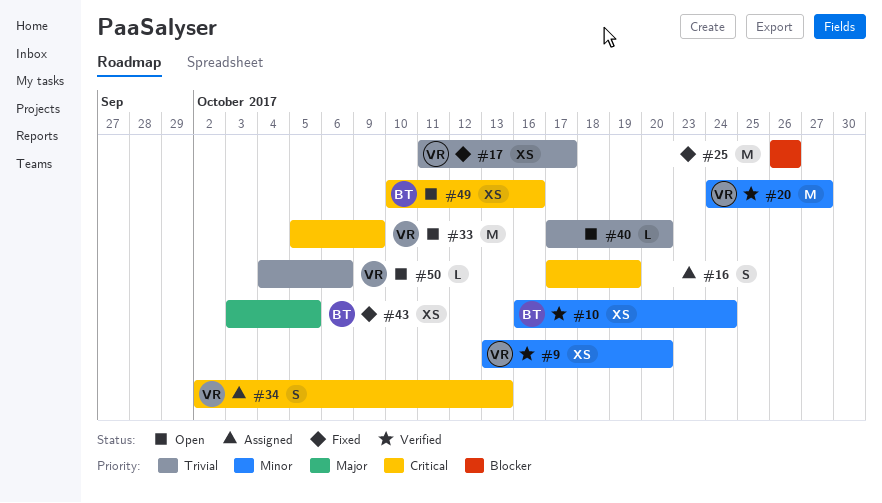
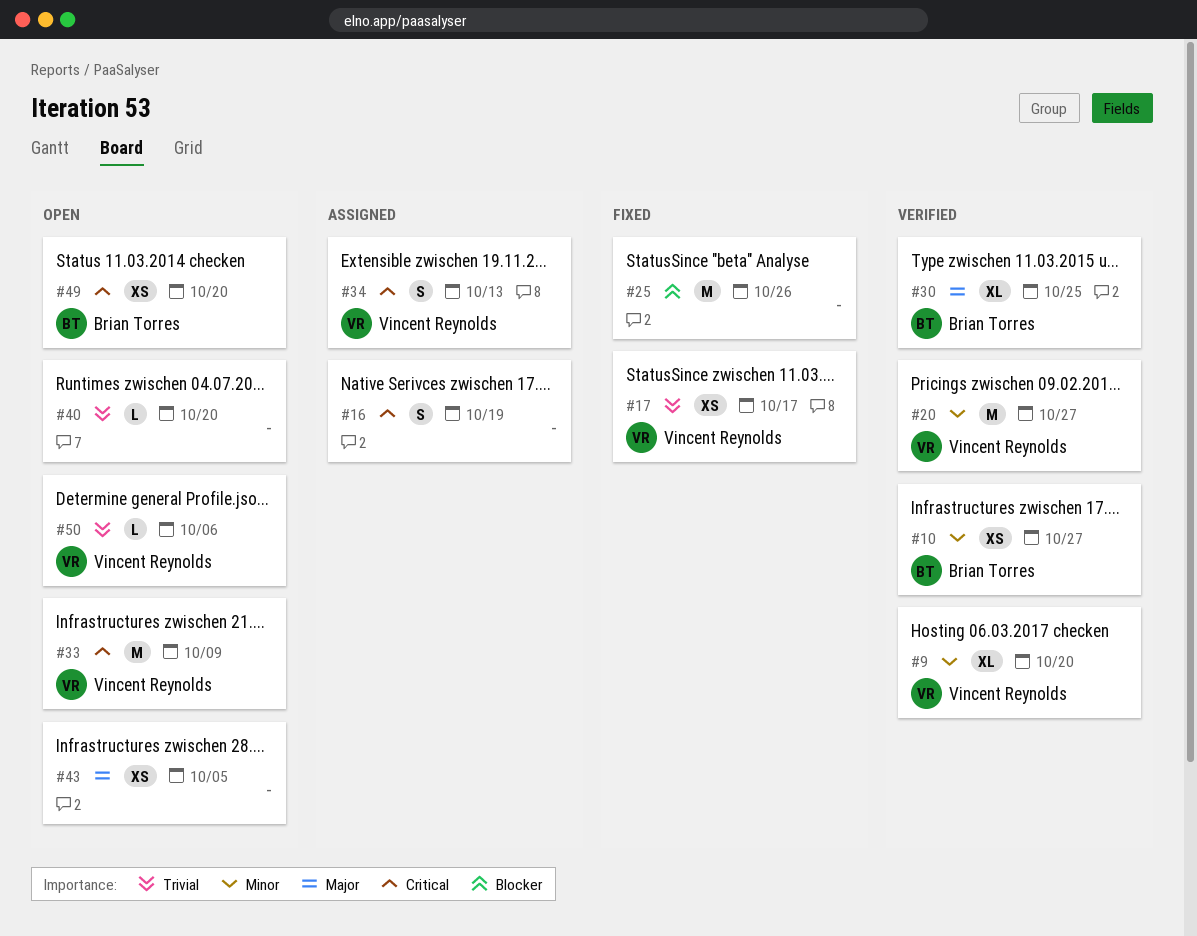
#9, estimate: XS -> XL
#10, due: Oct 24 -> Oct 27
#30: none -> present
#43, status: Fixed -> Open
#43, owner: Brian Torres -> none
#49, due: Oct 16 -> Oct 20

